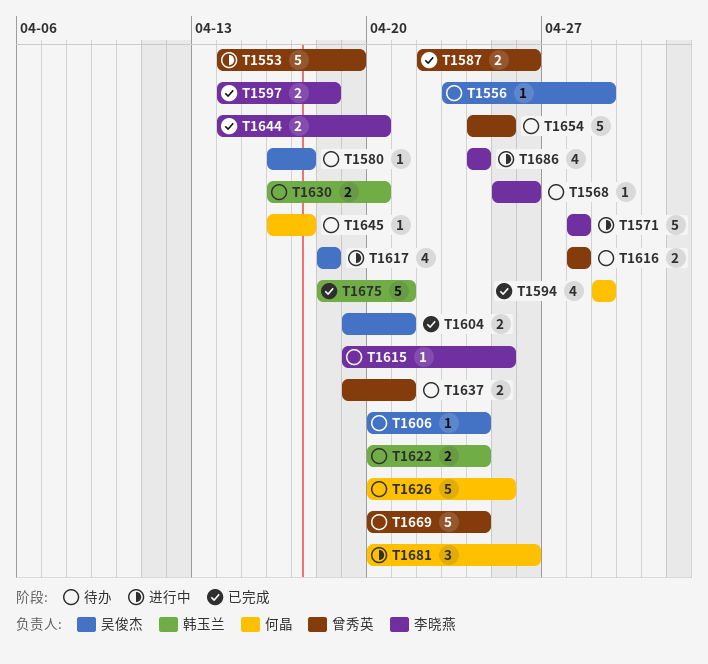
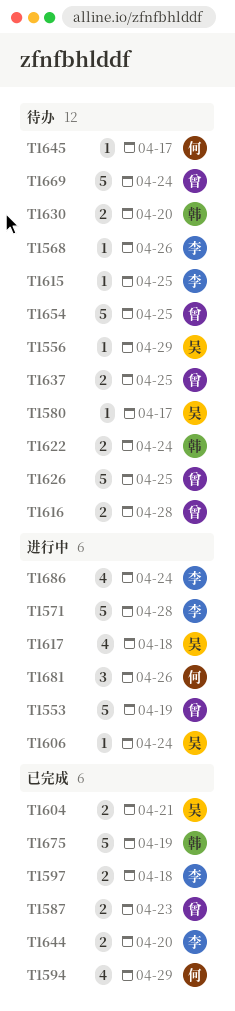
T1587, due: Apr 26 -> Apr 23
T1606, status: 待办 -> 进行中
T1626, owner: 何晶 -> 曾秀英
T1637, due: Apr 21 -> Apr 25
T1675, due: Apr 21 -> Apr 19

